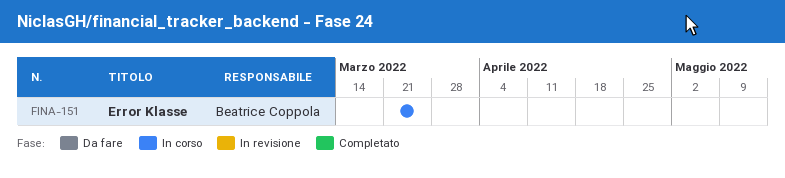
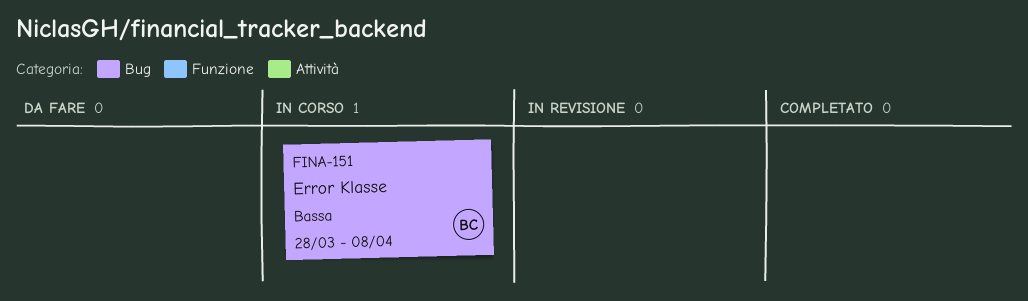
FINA-151, start: Mar 21 -> Mar 28
FINA-151, due: Mar 25 -> Apr 8

